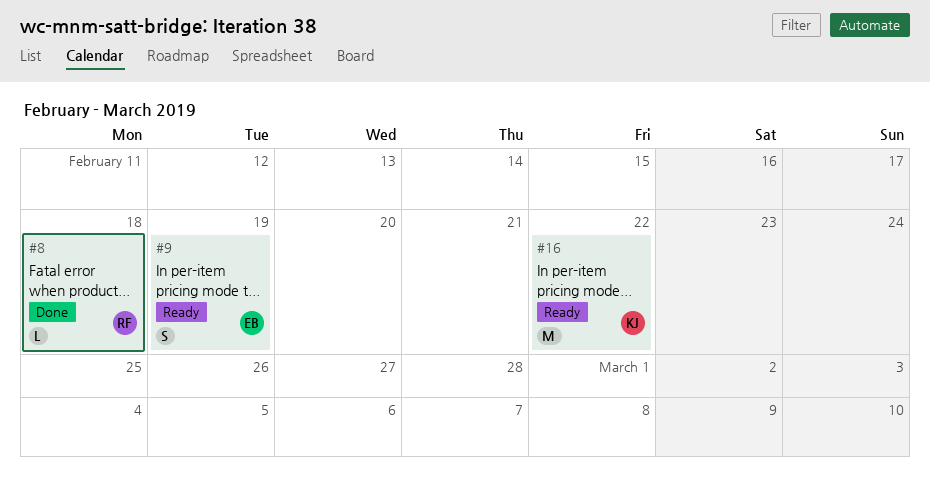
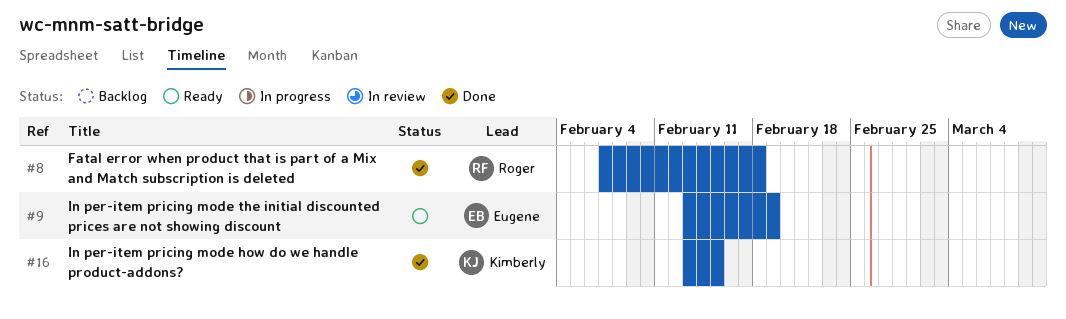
#16, status: Ready -> Done
#16, due: Feb 22 -> Feb 15

